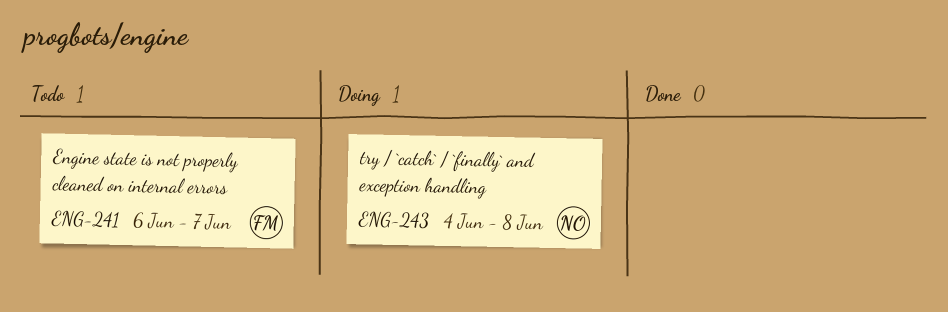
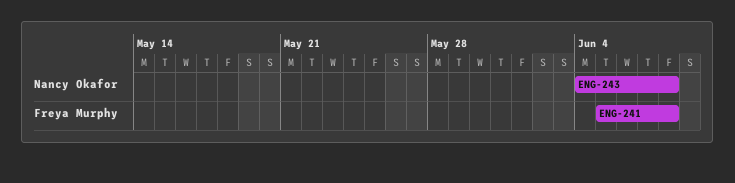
ENG-241, start: Jun 6 -> Jun 5
ENG-241, due: Jun 7 -> Jun 8

